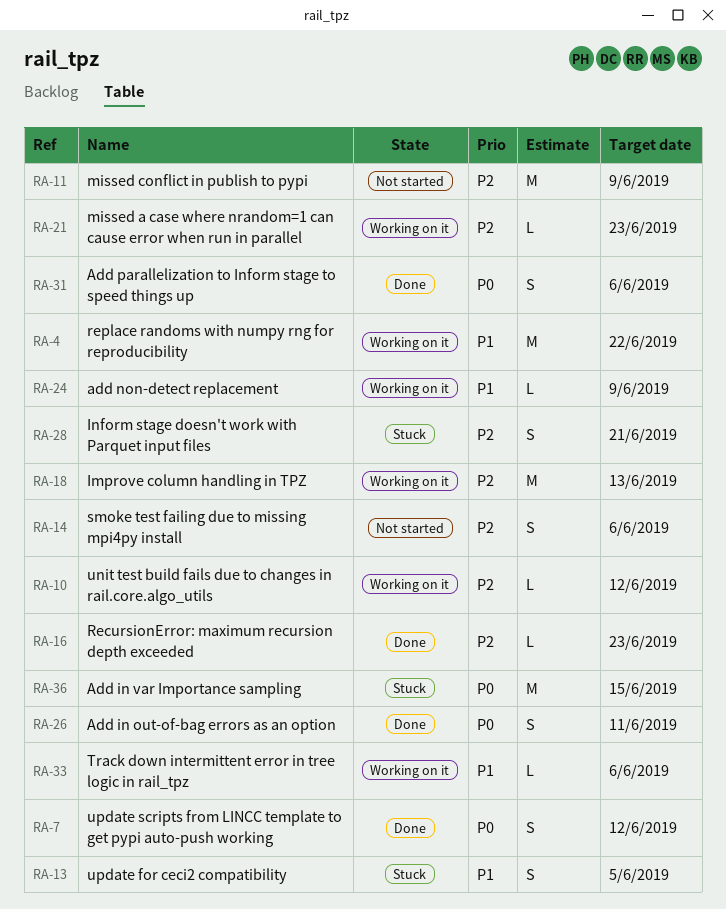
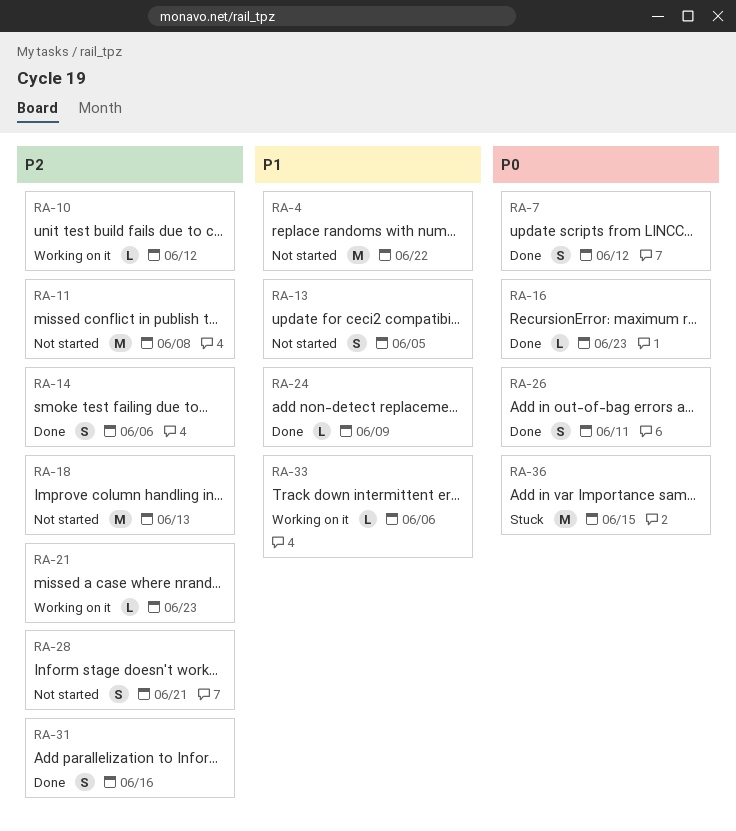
RA-4, status: Working on it -> Not started
RA-11, due: Jun 9 -> Jun 8
RA-13, status: Stuck -> Not started
RA-14, status: Not started -> Done
RA-16, priority: P2 -> P0
RA-18, status: Working on it -> Not started
RA-24, status: Working on it -> Done
RA-28, status: Stuck -> Not started
RA-31, priority: P0 -> P2
RA-31, due: Jun 6 -> Jun 16

